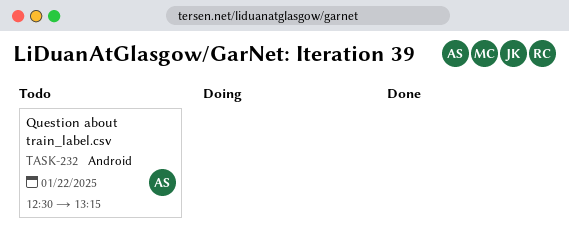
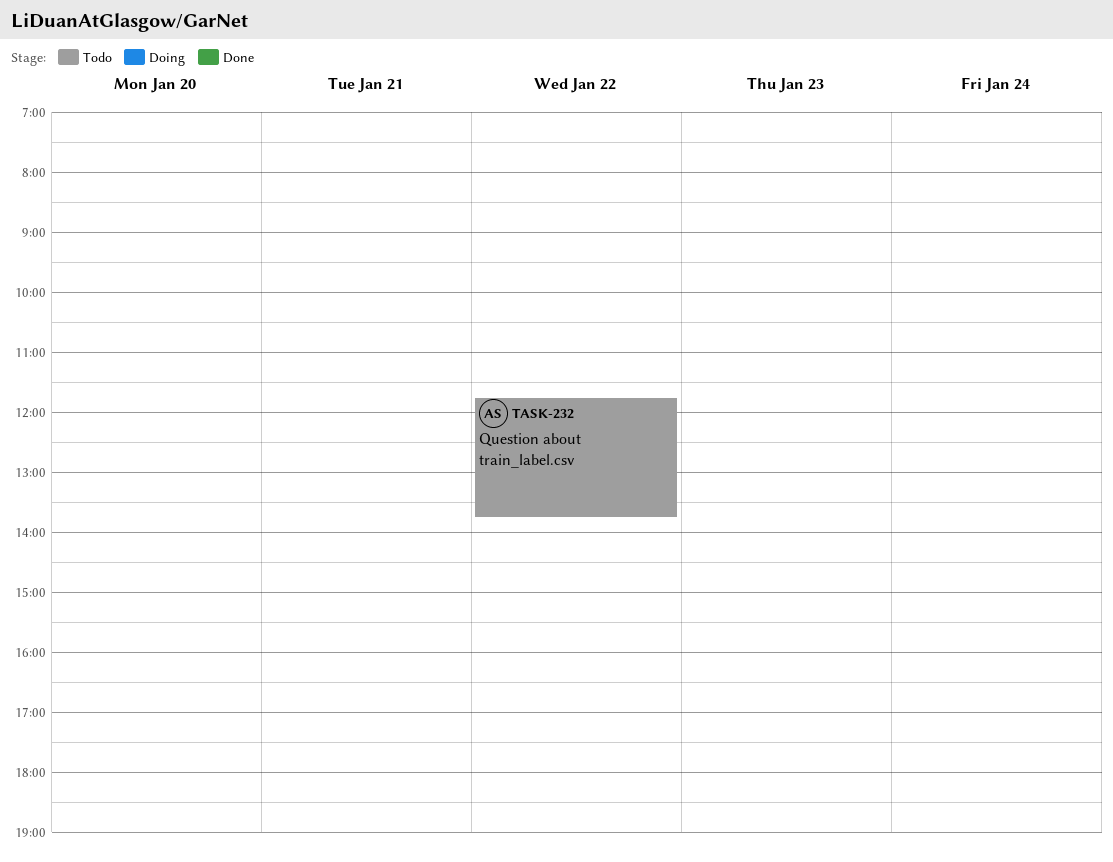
TASK-232, begins: 12:30 -> 11:45
TASK-232, ends: 13:15 -> 13:45

